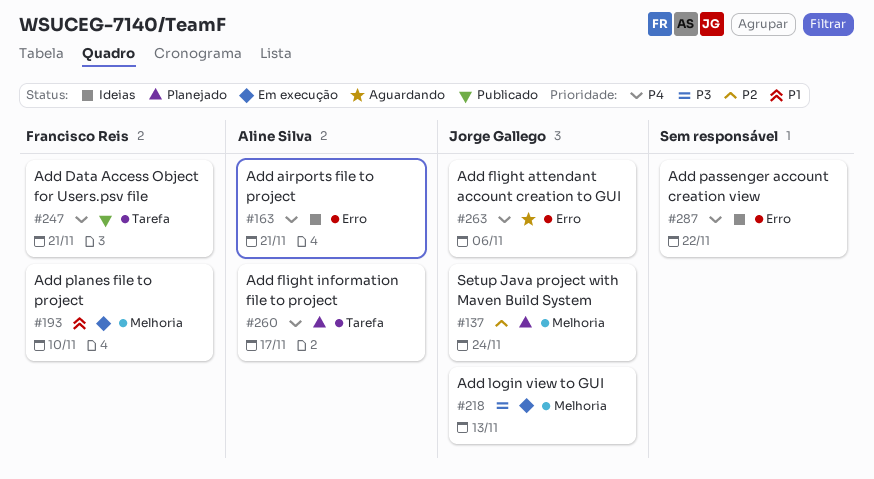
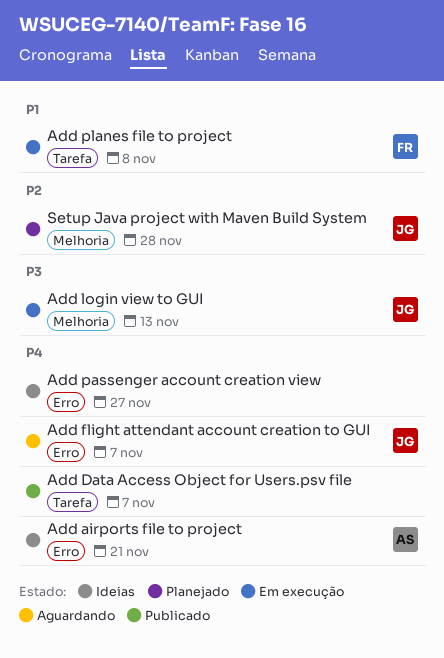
Add Data Access Object for Users.psv file, owner: Francisco Reis -> none
Add Data Access Object for Users.psv file, due: Nov 21 -> Nov 7
Add flight attendant account creation to GUI, due: Nov 6 -> Nov 7
Add flight information file to project: present -> none
Add passenger account creation view, due: Nov 22 -> Nov 27
Add planes file to project, label: Melhoria -> Tarefa
Add planes file to project, due: Nov 10 -> Nov 8
Setup Java project with Maven Build System, due: Nov 24 -> Nov 28

